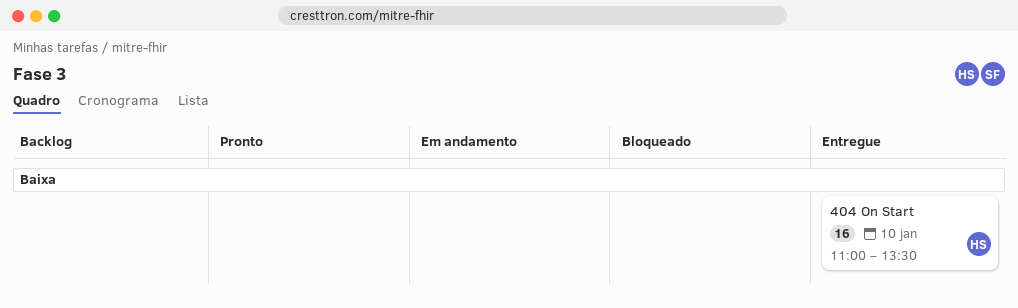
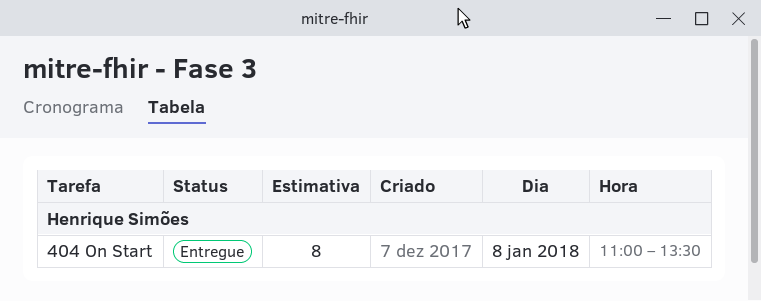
404 On Start, estimate: 16 -> 8
404 On Start, day: Jan 10 -> Jan 8

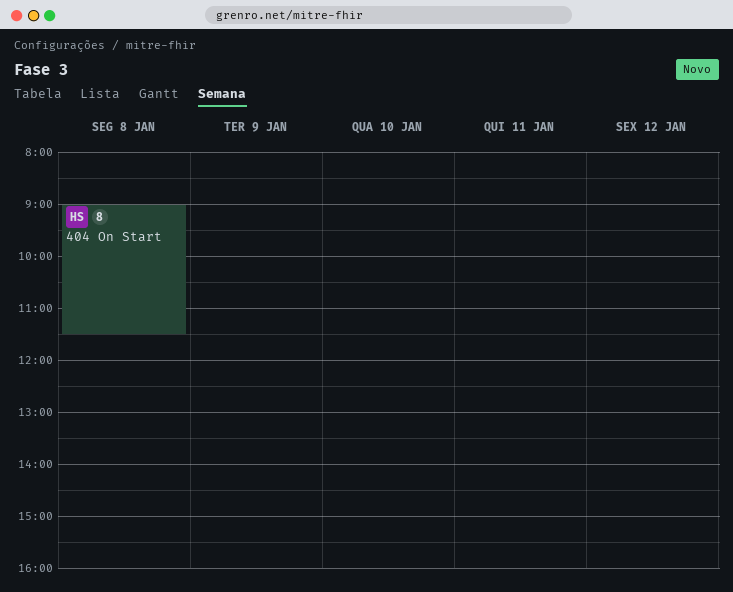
404 On Start, begins: 11:00 -> 09:00
404 On Start, ends: 13:30 -> 11:30

